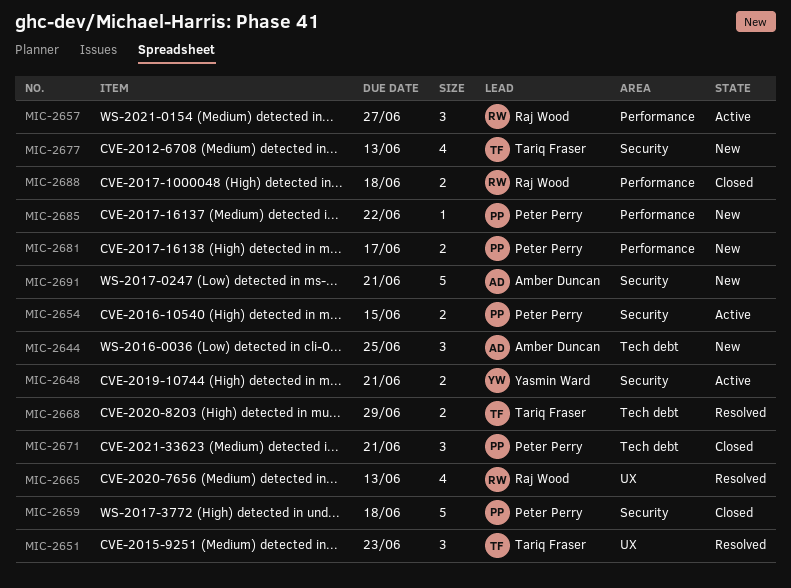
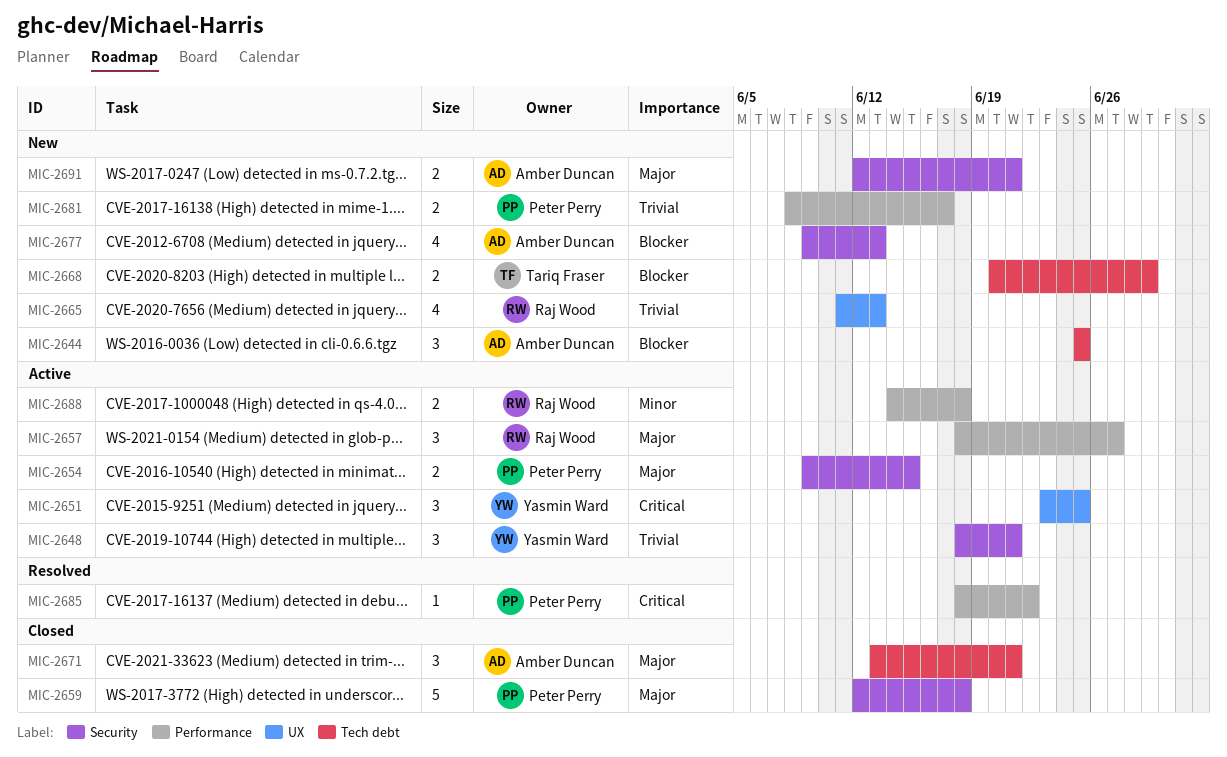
MIC-2648, estimate: 2 -> 3
MIC-2651, status: Resolved -> Active
MIC-2651, owner: Tariq Fraser -> Yasmin Ward
MIC-2651, due: Jun 23 -> Jun 25
MIC-2665, status: Resolved -> New
MIC-2668, status: Resolved -> New
MIC-2671, owner: Peter Perry -> Amber Duncan
MIC-2677, owner: Tariq Fraser -> Amber Duncan
MIC-2685, status: New -> Resolved
MIC-2688, status: Closed -> Active
MIC-2691, estimate: 5 -> 2

